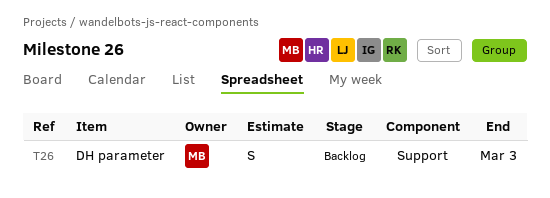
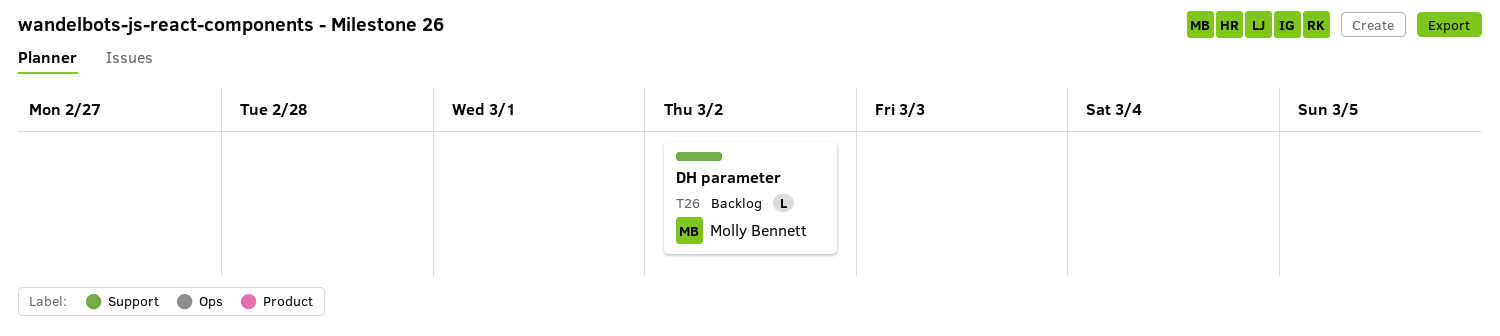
T26, estimate: S -> L
T26, due: Mar 3 -> Mar 2

